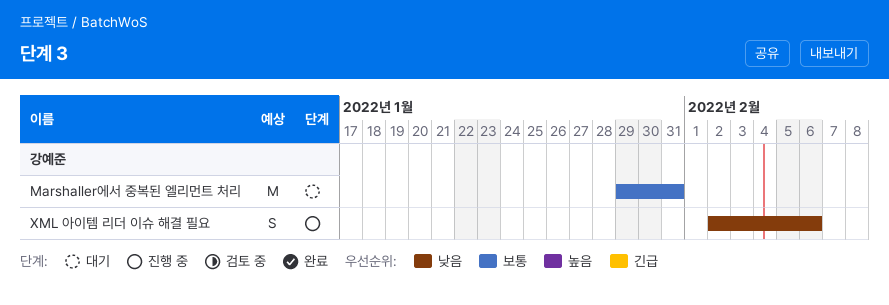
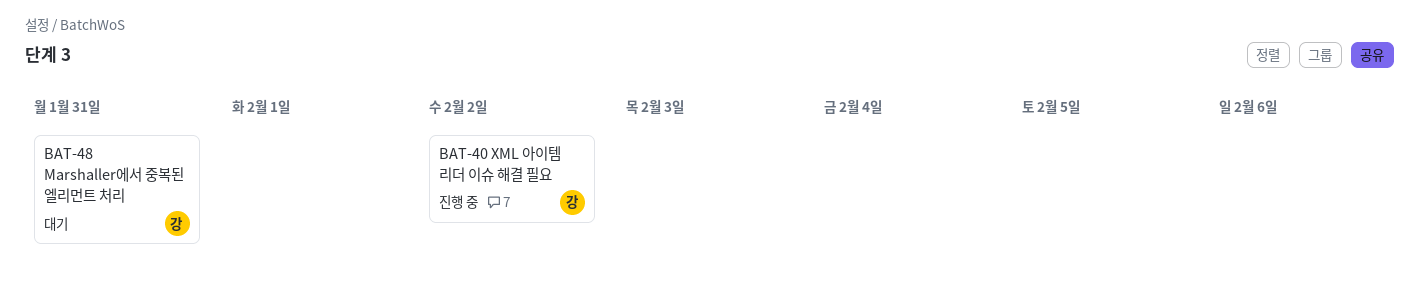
XML 아이템 리더 이슈 해결 필요, due: Feb 6 -> Feb 2

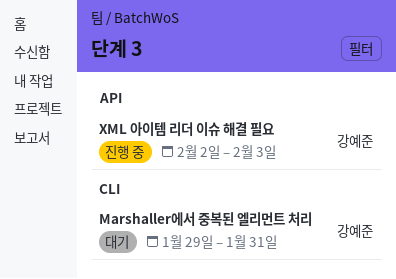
XML 아이템 리더 이슈 해결 필요, due: Feb 2 -> Feb 3

